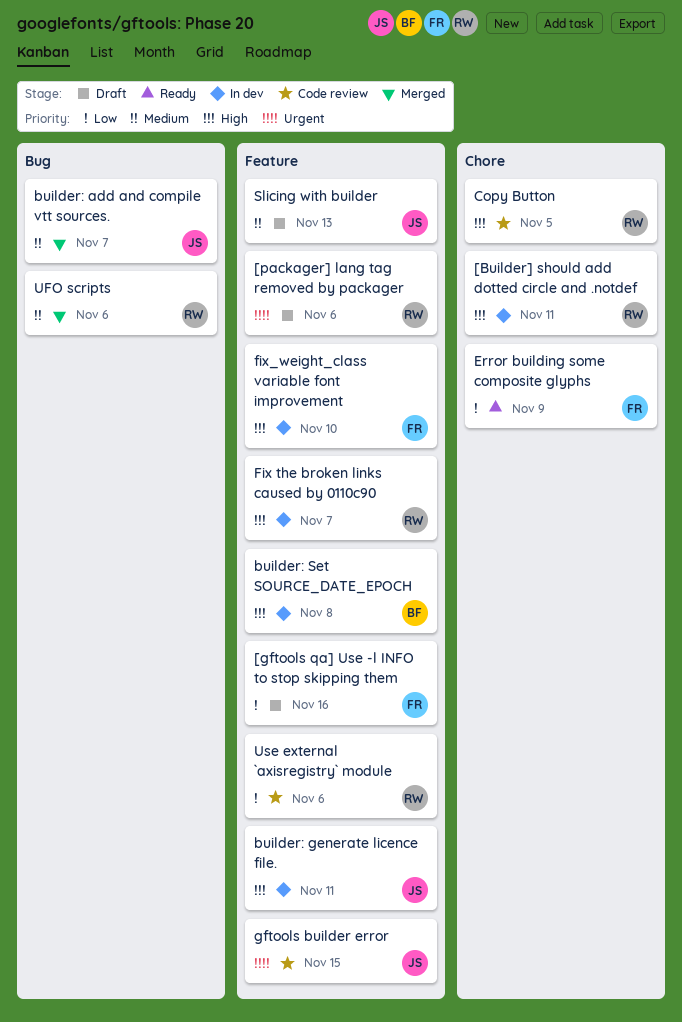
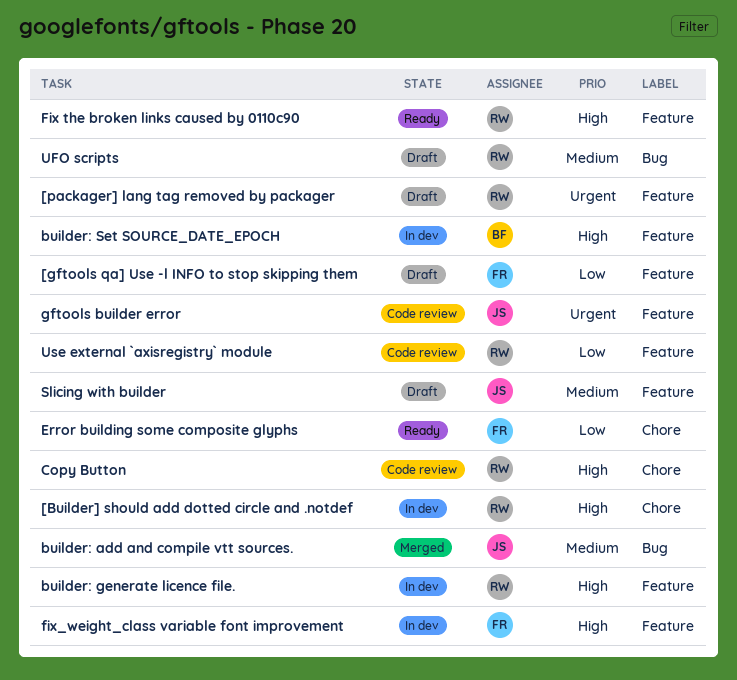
builder: generate licence file., owner: JS -> RW
Fix the broken links caused by 0110c90, status: In dev -> Ready
UFO scripts, status: Merged -> Draft

